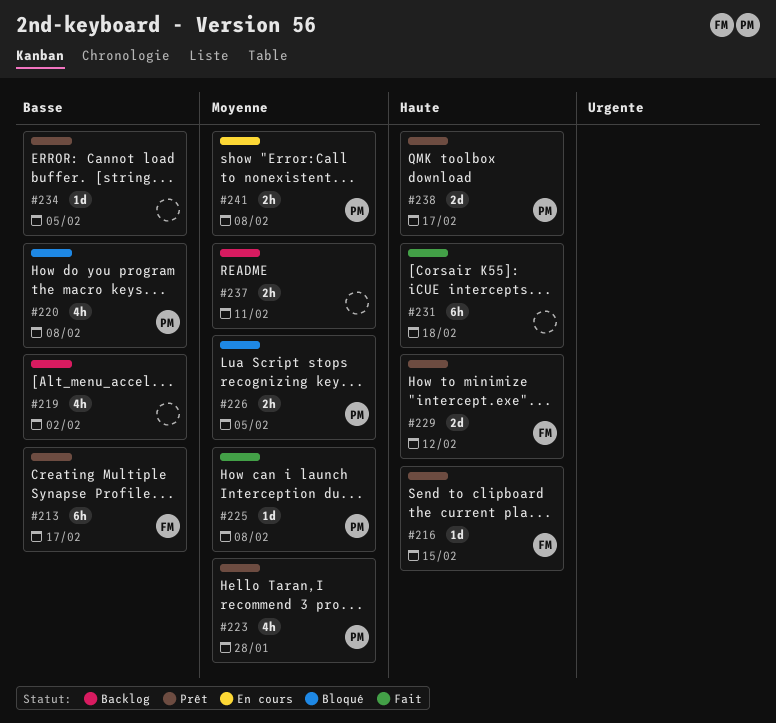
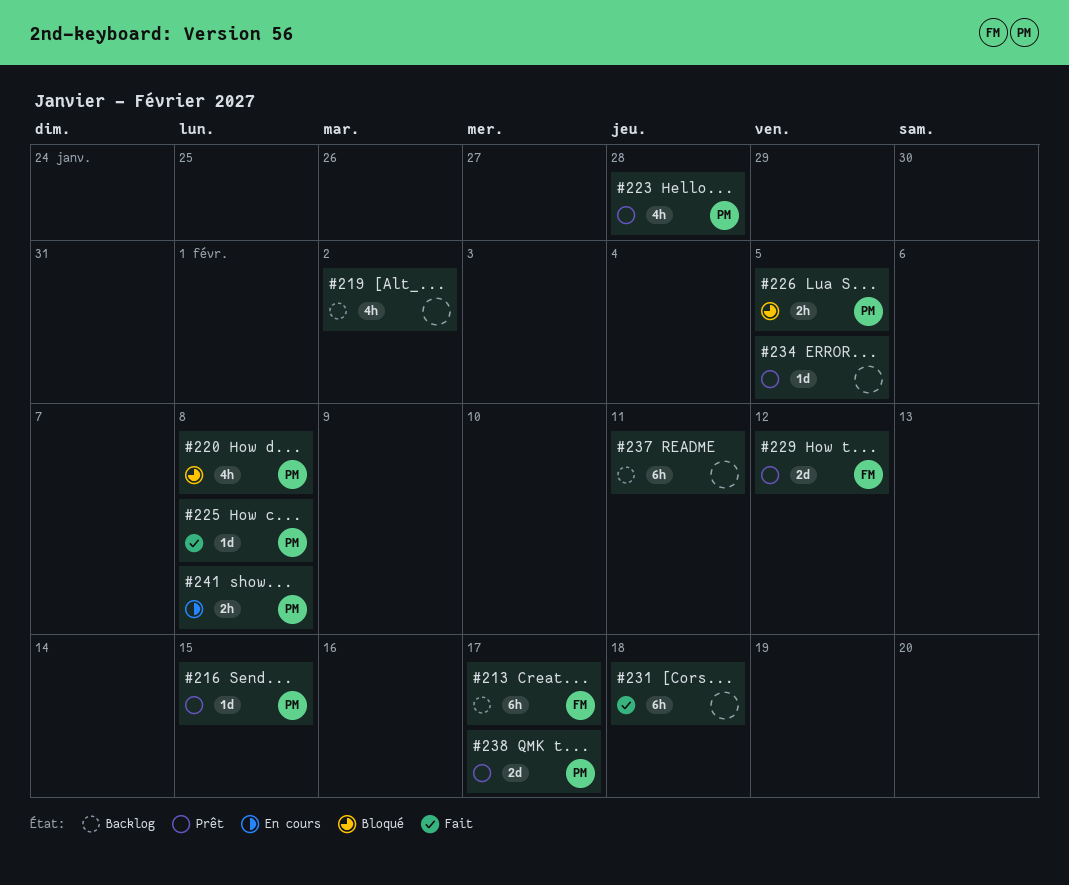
#213, status: Prêt -> Backlog
#216, owner: FM -> PM
#237, estimate: 2h -> 6h

